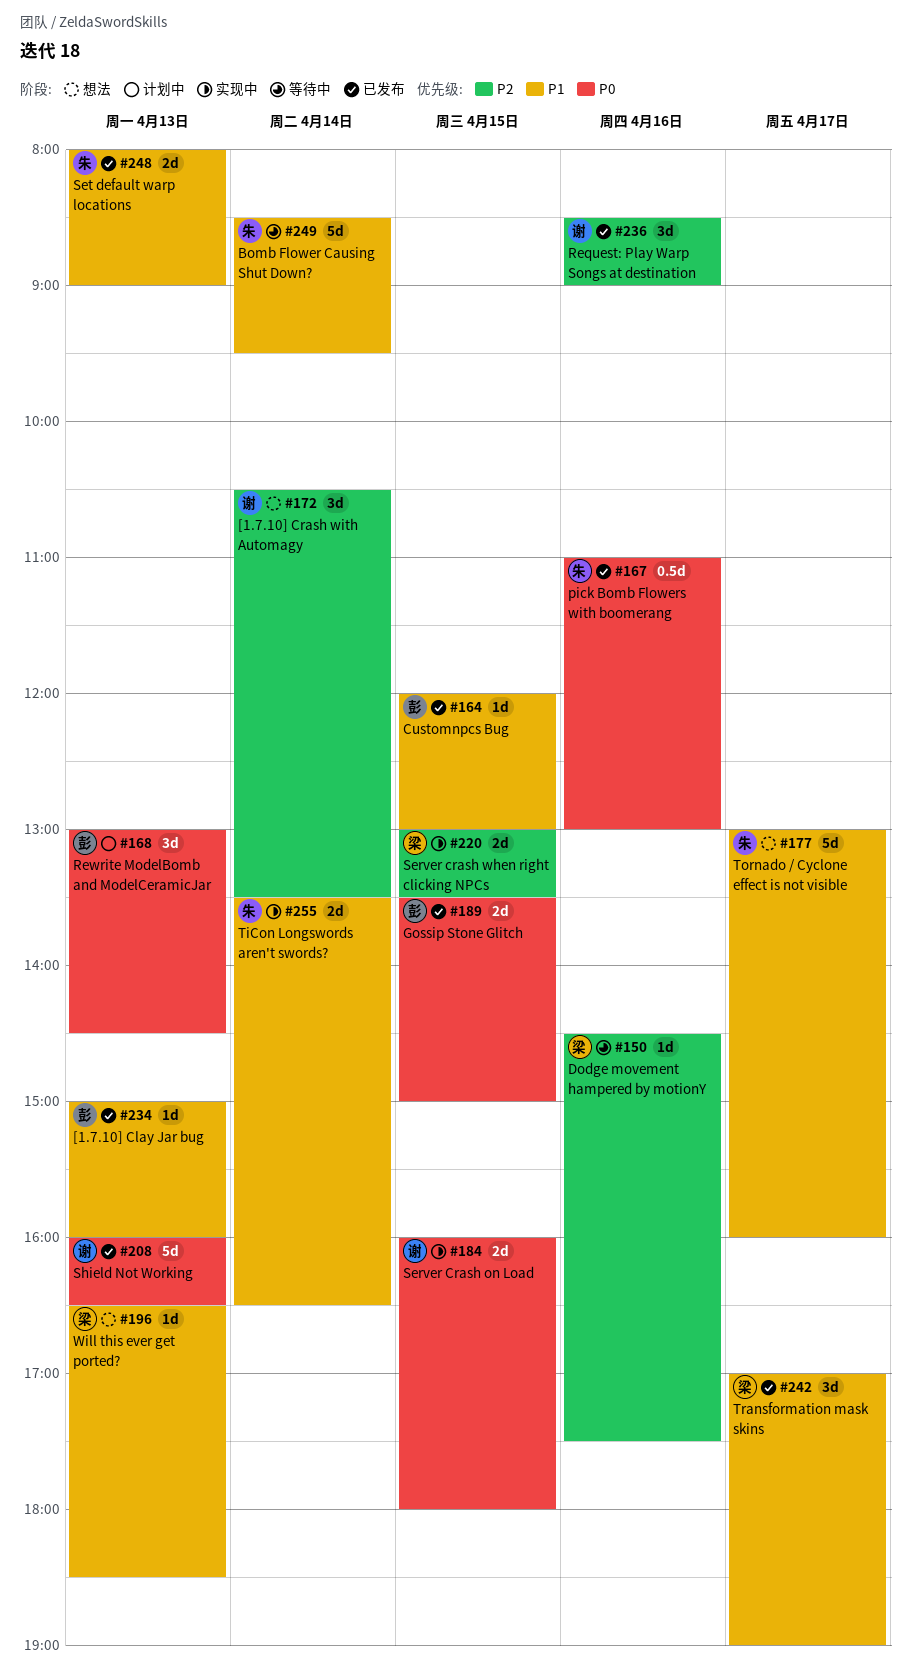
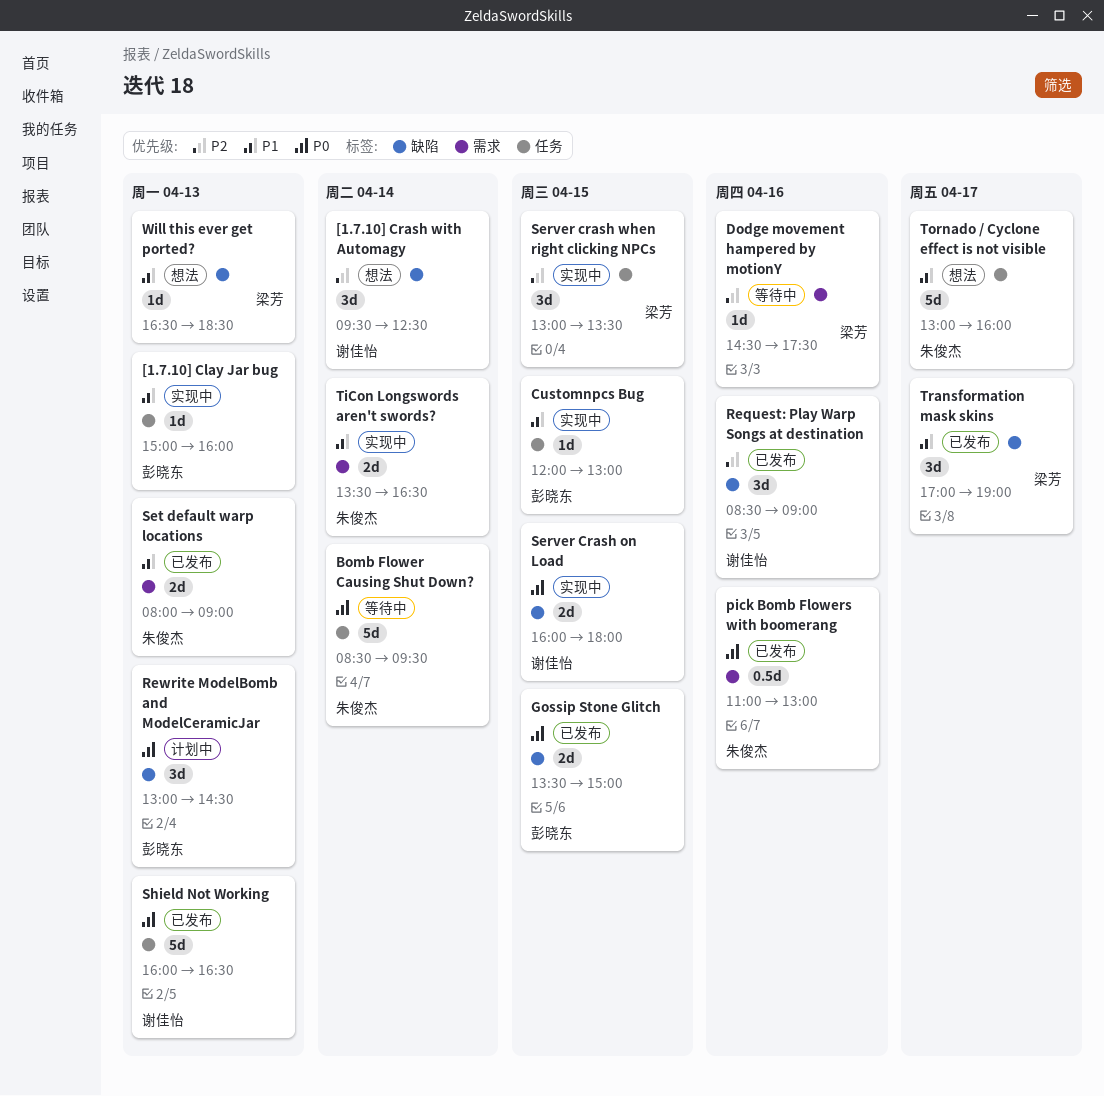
[1.7.10] Clay Jar bug, status: 已发布 -> 实现中
[1.7.10] Crash with Automagy, begins: 10:30 -> 09:30
[1.7.10] Crash with Automagy, ends: 13:30 -> 12:30
Bomb Flower Causing Shut Down?, priority: P1 -> P0
Customnpcs Bug, status: 已发布 -> 实现中
Server crash when right clicking NPCs, estimate: 2d -> 3d

